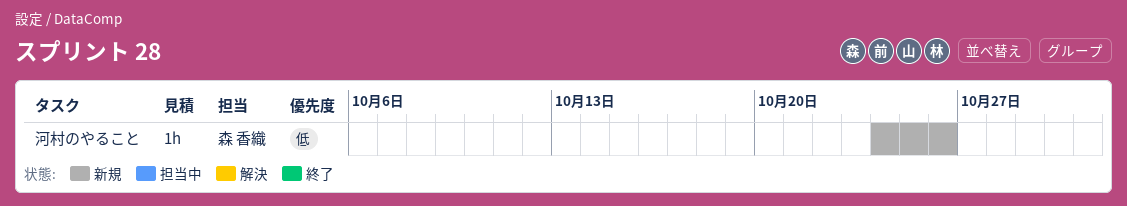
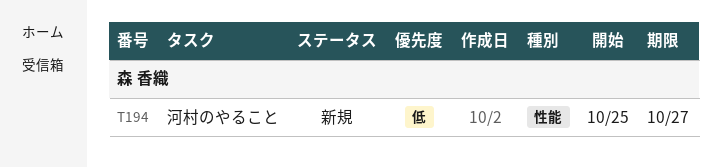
河村のやること, start: Oct 24 -> Oct 25
河村のやること, due: Oct 26 -> Oct 27

